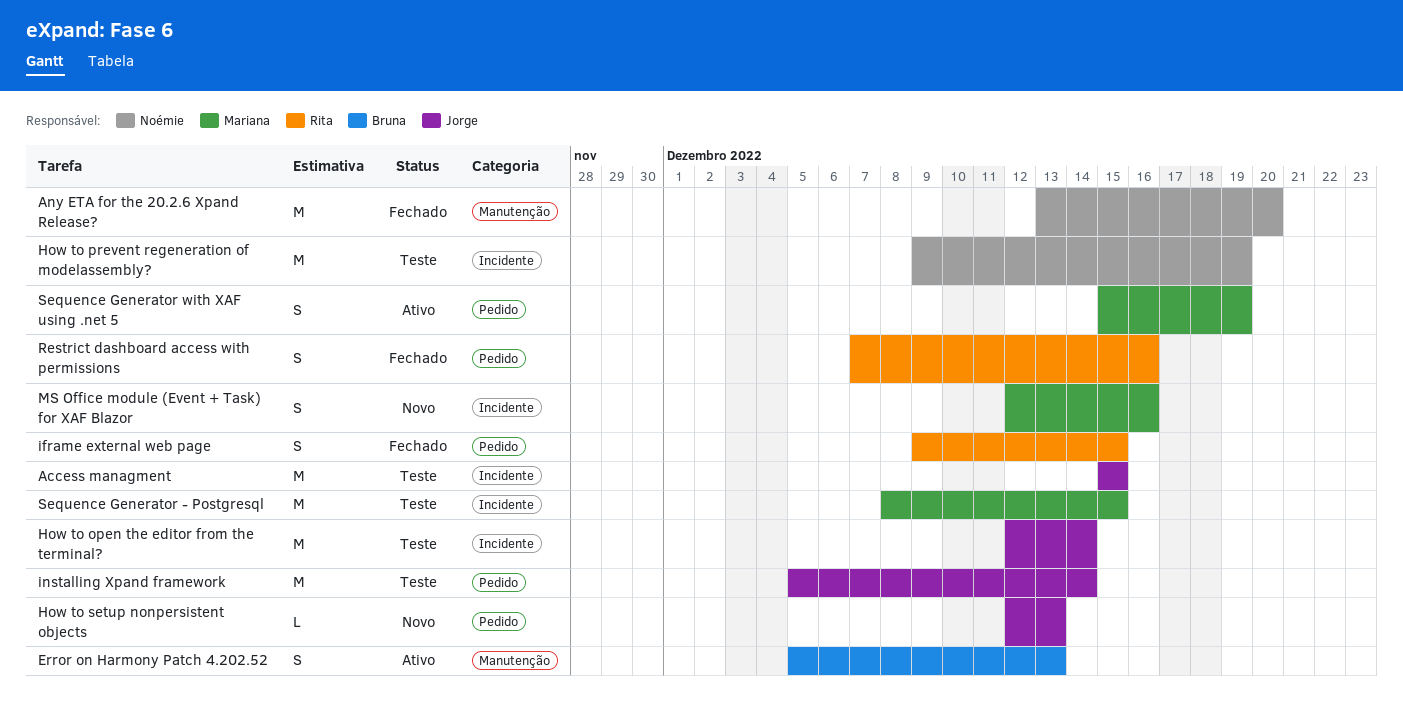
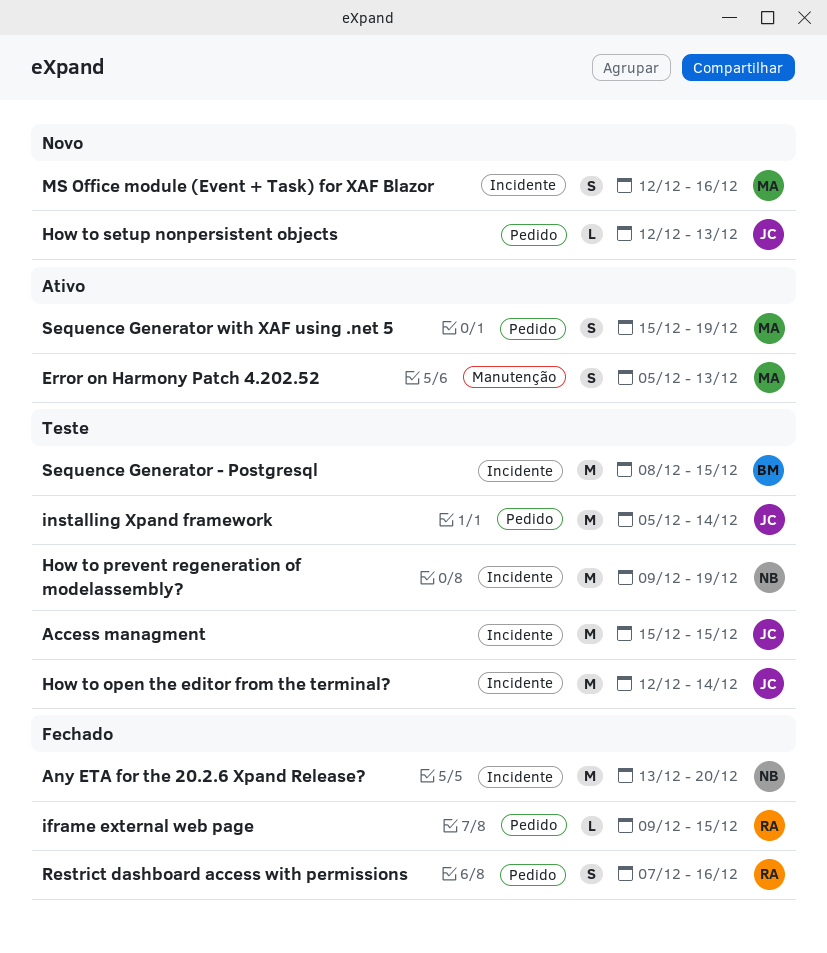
Any ETA for the 20.2.6 Xpand Release?, label: Manutenção -> Incidente
Error on Harmony Patch 4.202.52, owner: Bruna -> Mariana
iframe external web page, estimate: S -> L
Sequence Generator - Postgresql, owner: Mariana -> Bruna

